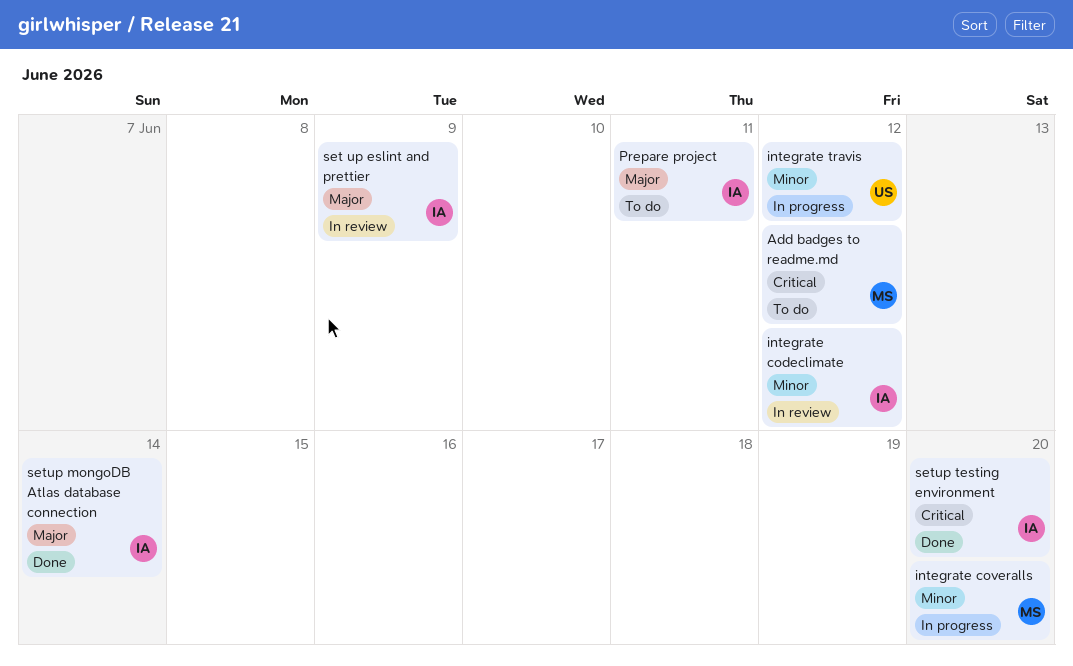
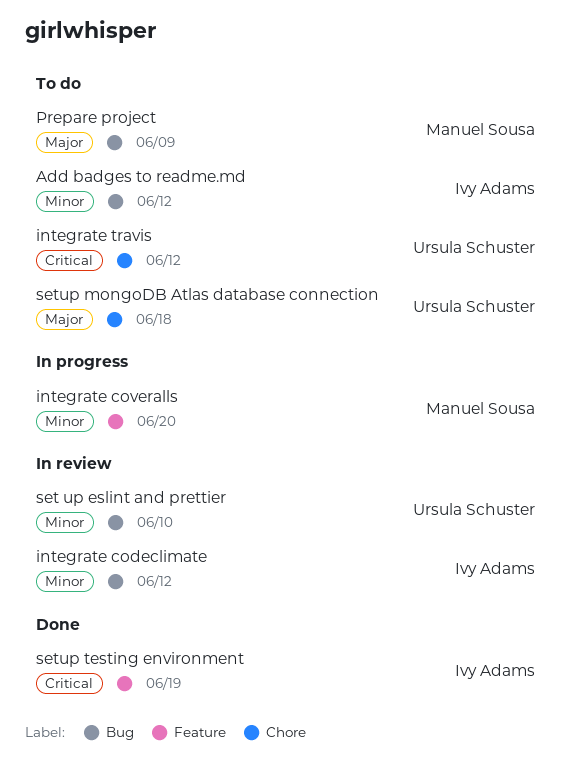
Add badges to readme.md, owner: Manuel Sousa -> Ivy Adams
Add badges to readme.md, priority: Critical -> Minor
integrate travis, status: In progress -> To do
integrate travis, priority: Minor -> Critical
Prepare project, owner: Ivy Adams -> Manuel Sousa
Prepare project, due: Jun 11 -> Jun 9
set up eslint and prettier, owner: Ivy Adams -> Ursula Schuster
set up eslint and prettier, priority: Major -> Minor
set up eslint and prettier, due: Jun 9 -> Jun 10
setup mongoDB Atlas database connection, status: Done -> To do
setup mongoDB Atlas database connection, owner: Ivy Adams -> Ursula Schuster
setup mongoDB Atlas database connection, due: Jun 14 -> Jun 18
setup testing environment, due: Jun 20 -> Jun 19

